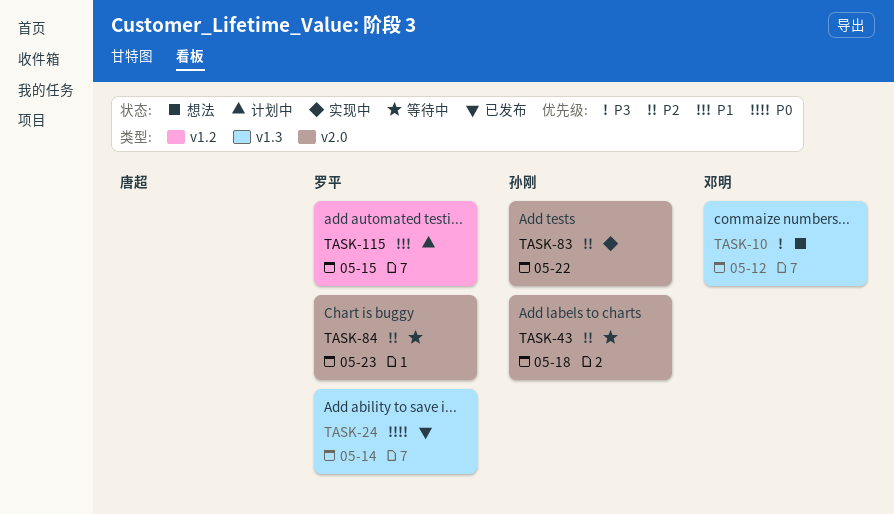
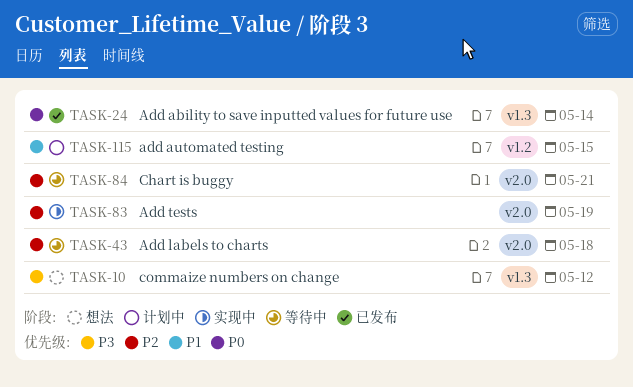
TASK-83, due: May 22 -> May 19
TASK-84, due: May 23 -> May 21

